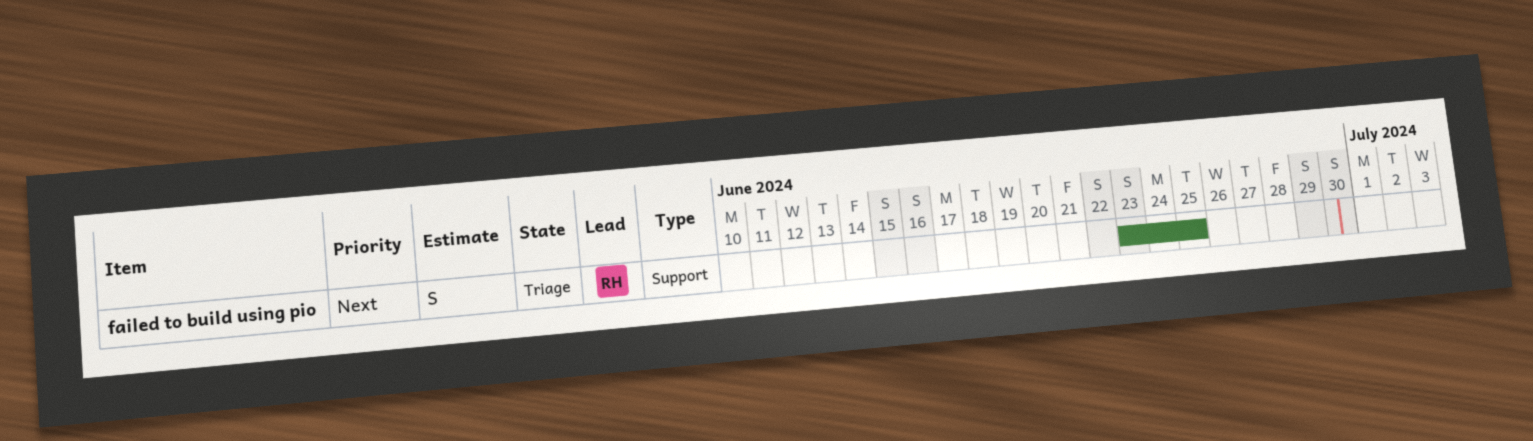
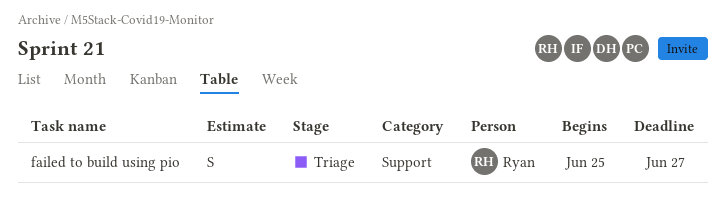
failed to build using pio, start: Jun 23 -> Jun 25
failed to build using pio, due: Jun 25 -> Jun 27

